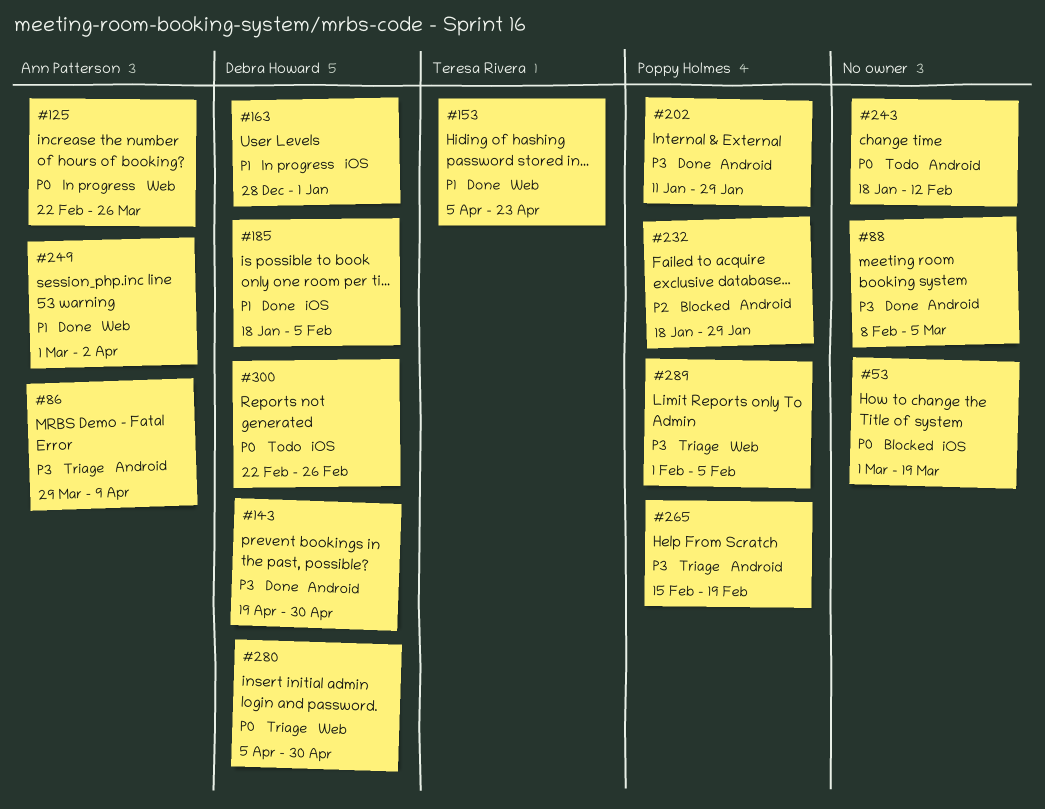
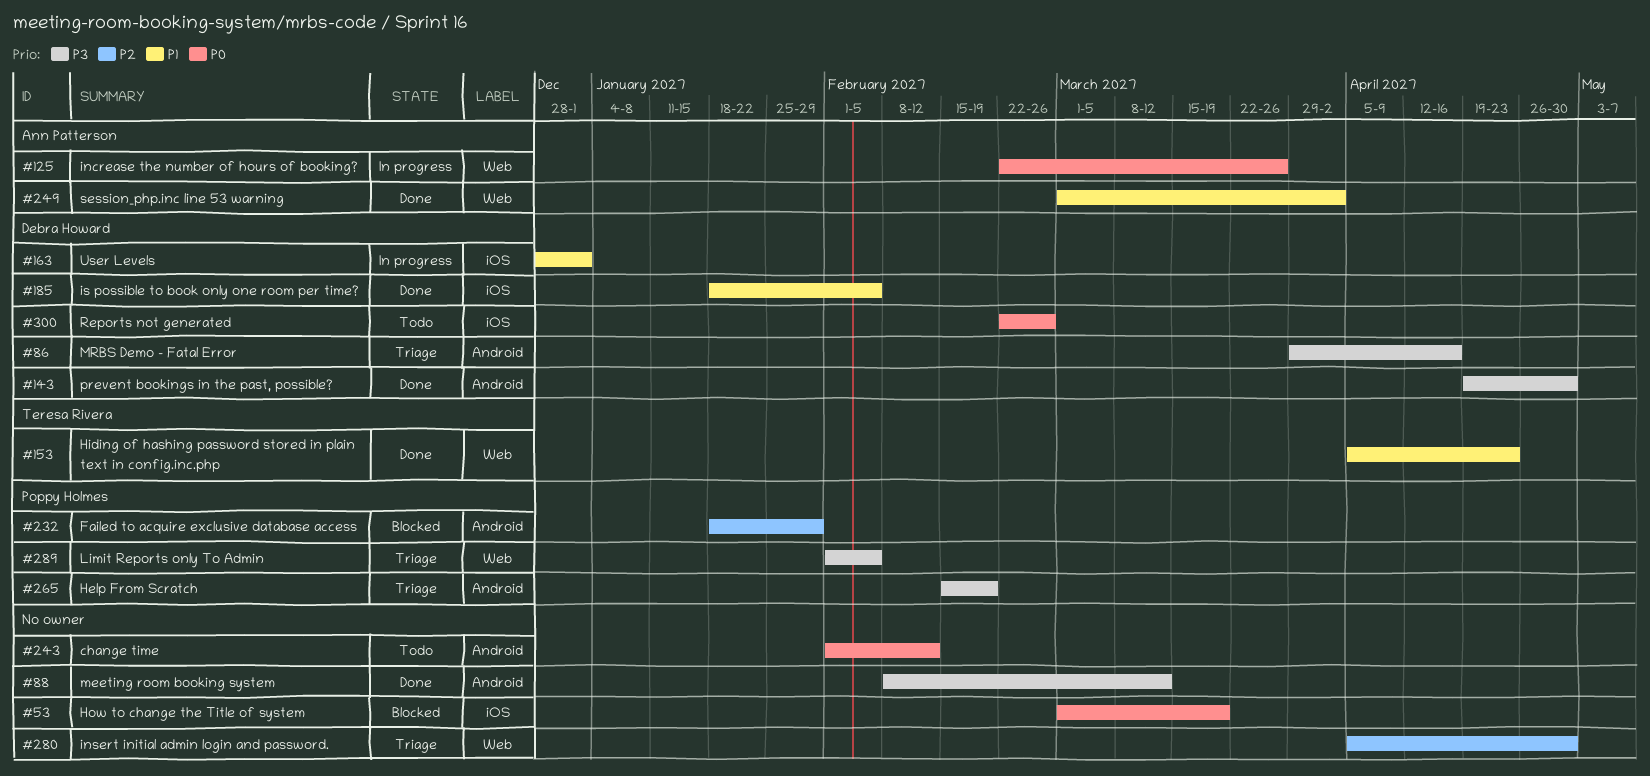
#86, owner: Ann Patterson -> Debra Howard
#86, due: Apr 9 -> Apr 16
#88, due: Mar 5 -> Mar 12
#202: present -> none
#243, start: Jan 18 -> Feb 1
#280, owner: Debra Howard -> none
#280, priority: P0 -> P2

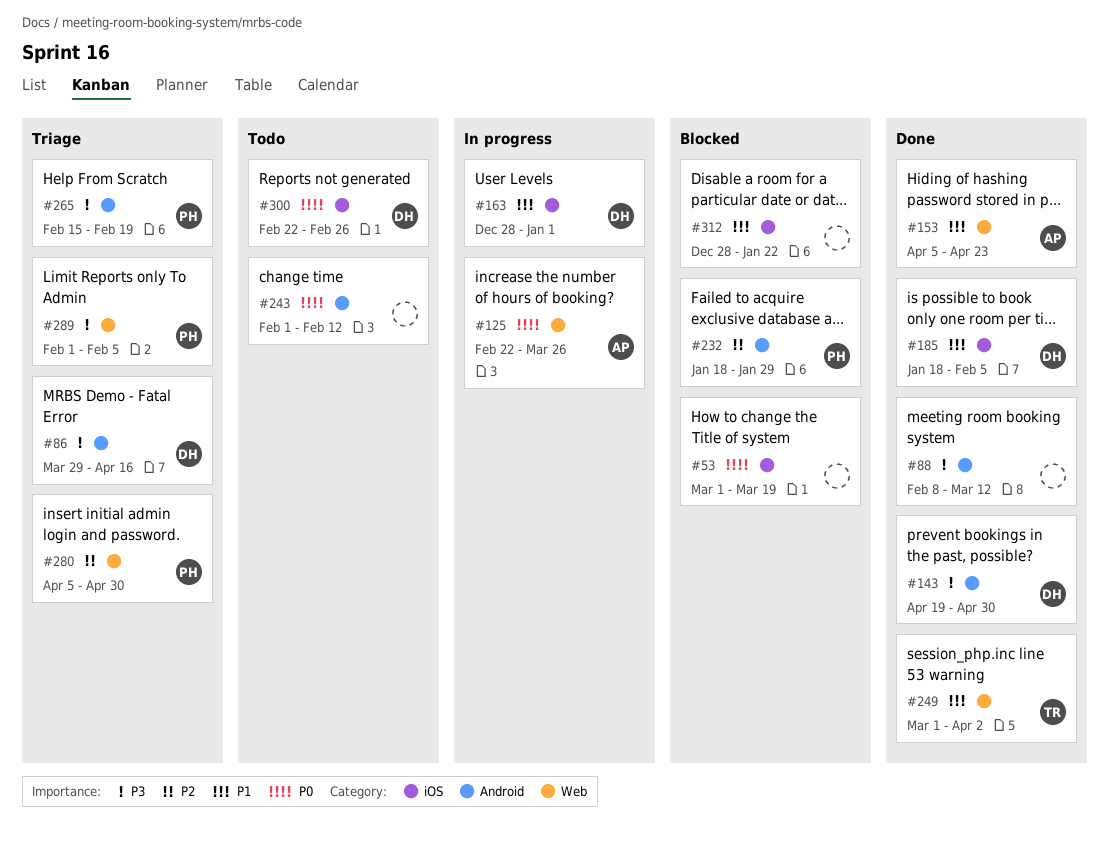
#153, owner: Teresa Rivera -> Ann Patterson
#249, owner: Ann Patterson -> Teresa Rivera
#280, owner: none -> Poppy Holmes
#312: none -> present

